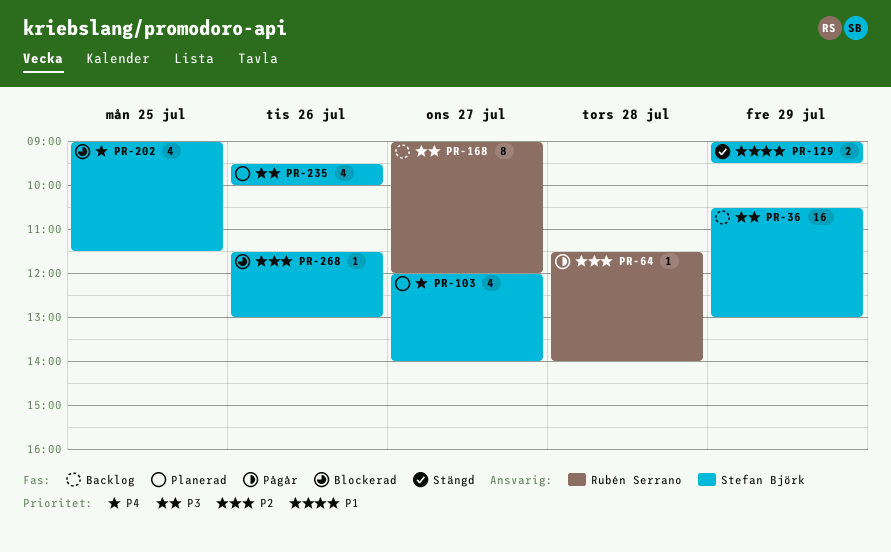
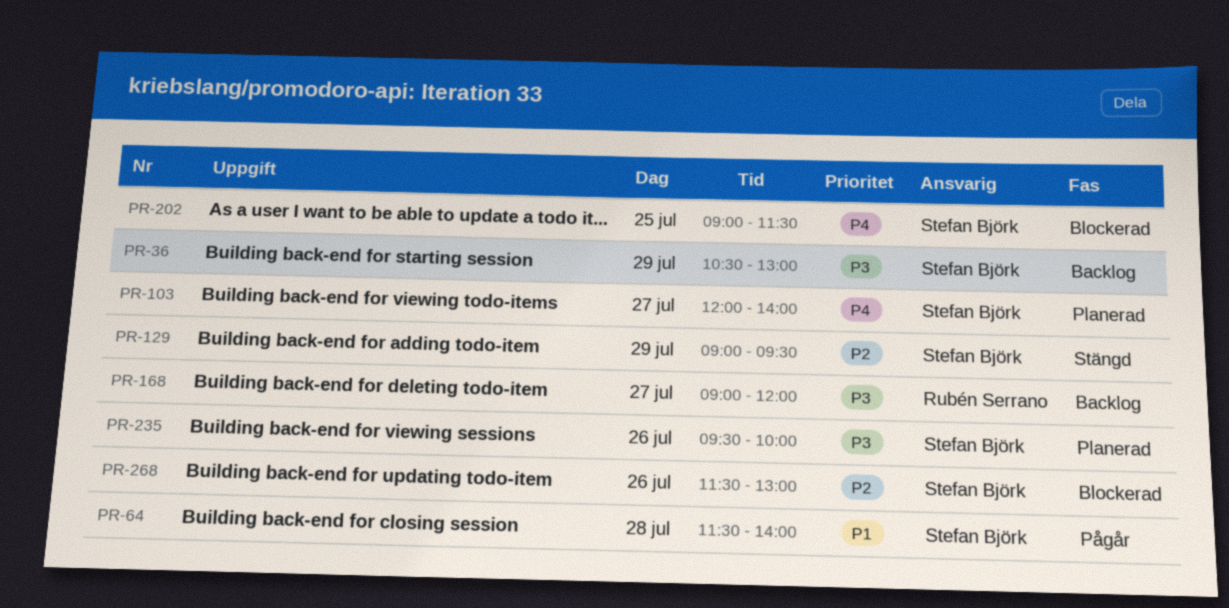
PR-64, owner: Rubén Serrano -> Stefan Björk
PR-64, priority: P2 -> P1
PR-129, priority: P1 -> P2

